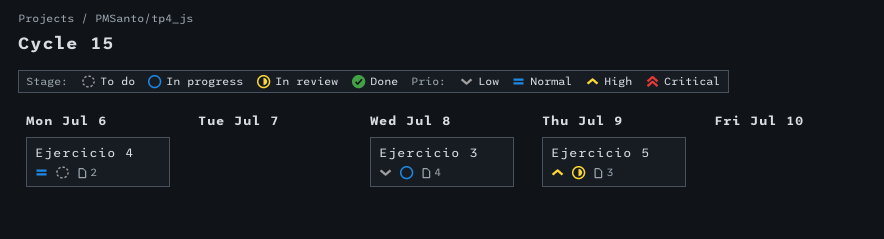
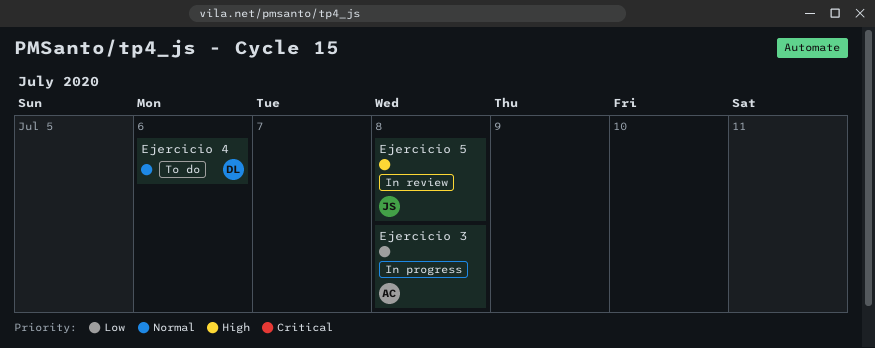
Ejercicio 5, due: Jul 9 -> Jul 8

